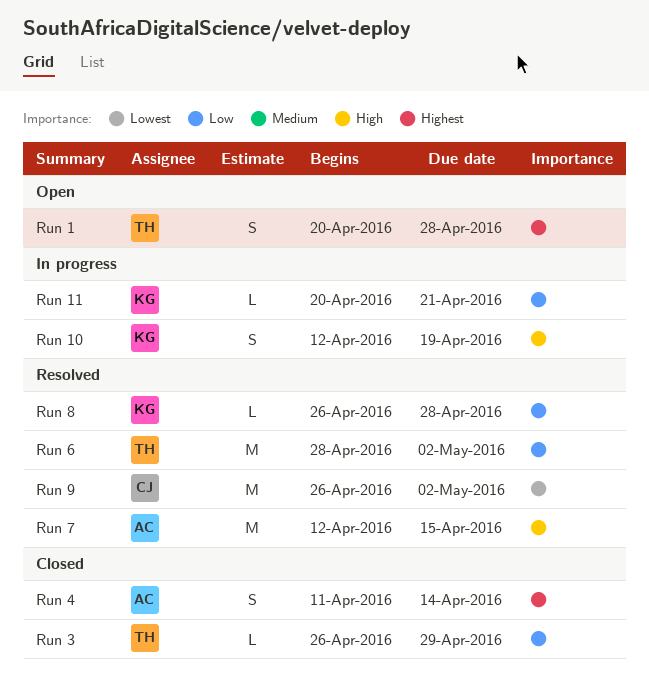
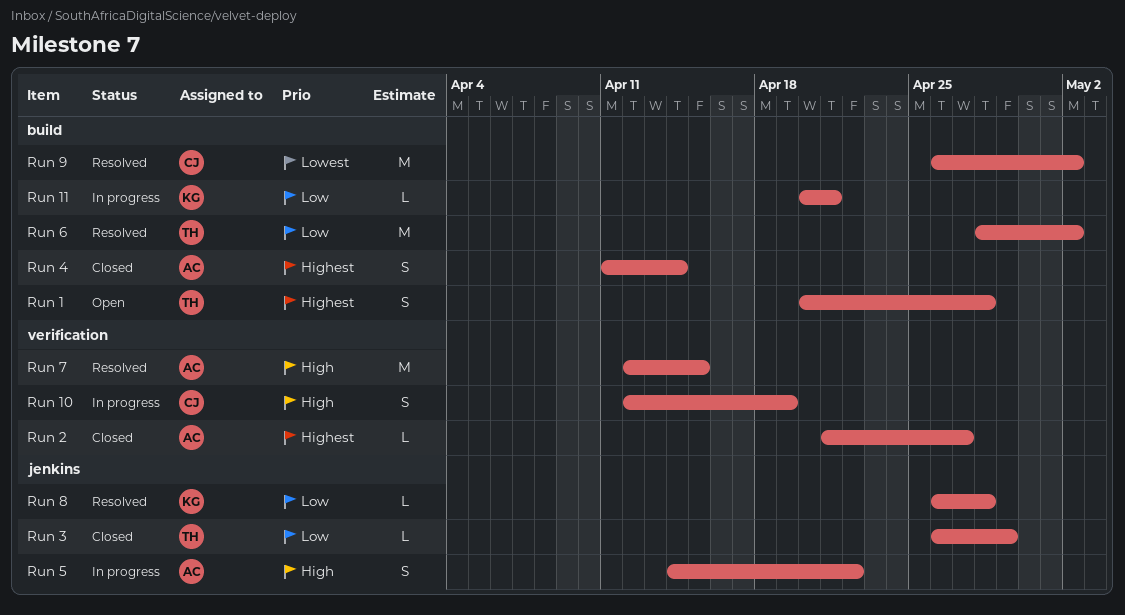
Run 10, owner: KG -> CJ
Run 2: none -> present
Run 5: none -> present

